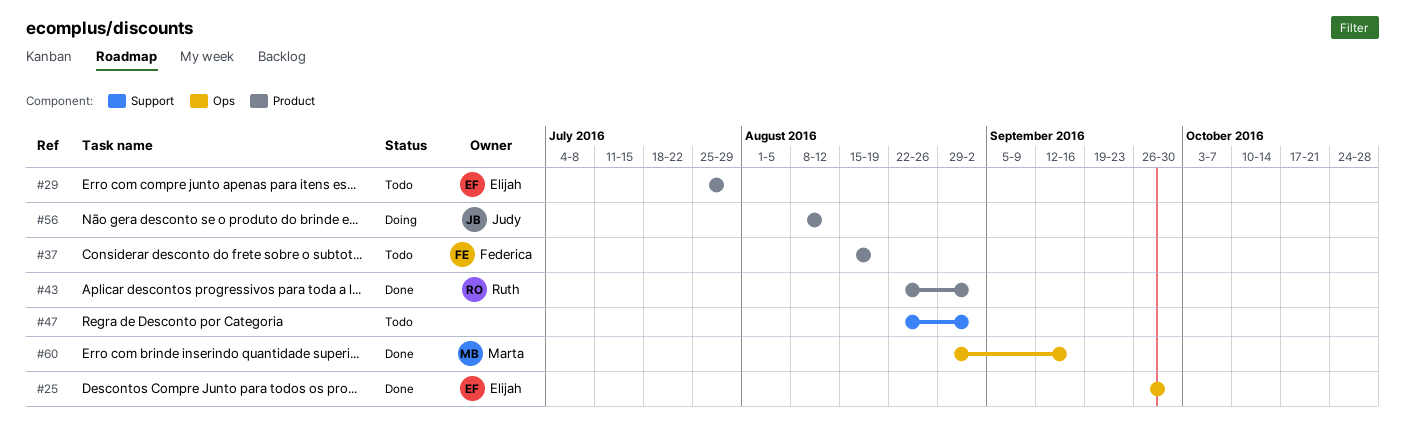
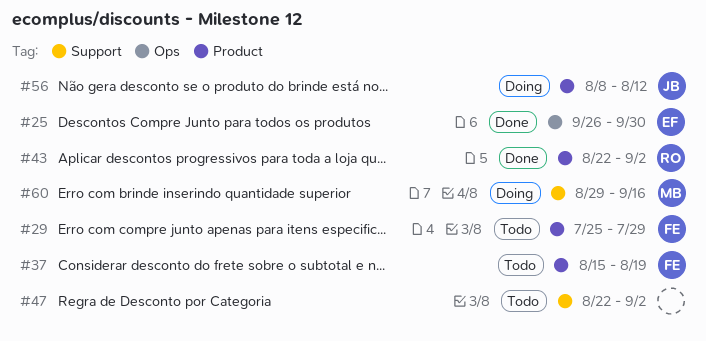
#29, owner: Elijah -> Federica
#60, status: Done -> Doing
#60, label: Ops -> Support

